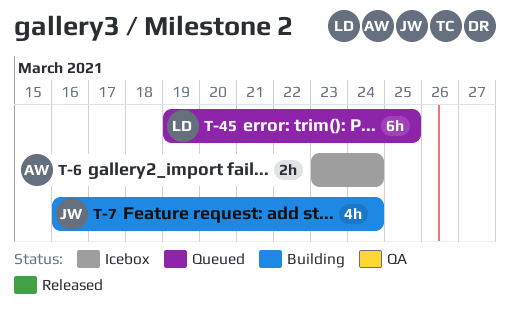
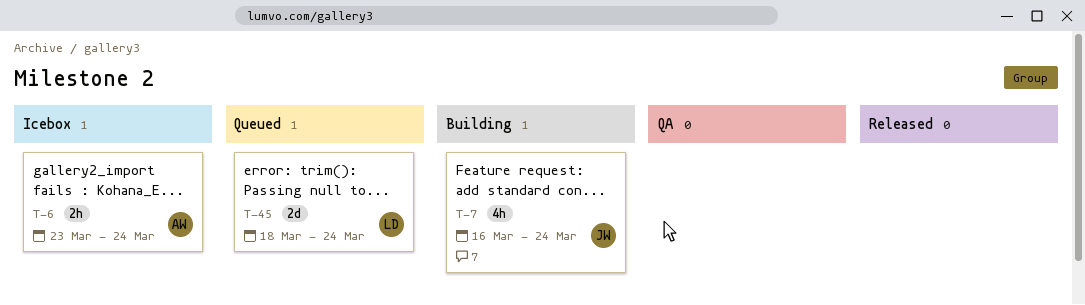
T-45, estimate: 6h -> 2d
T-45, start: Mar 19 -> Mar 18
T-45, due: Mar 25 -> Mar 24

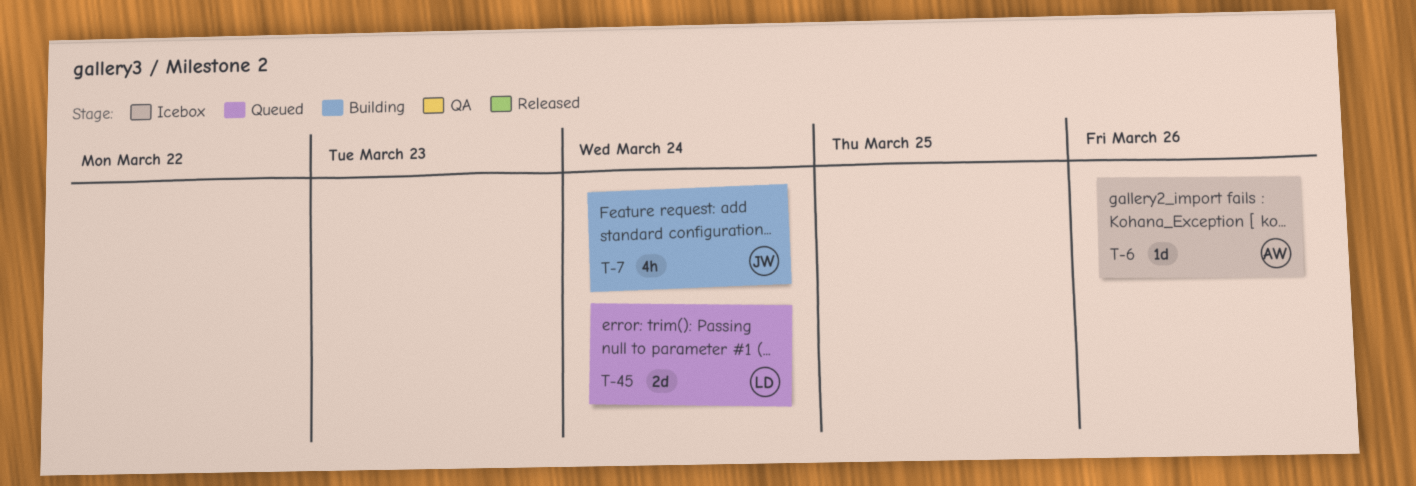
T-6, estimate: 2h -> 1d
T-6, due: Mar 24 -> Mar 26

